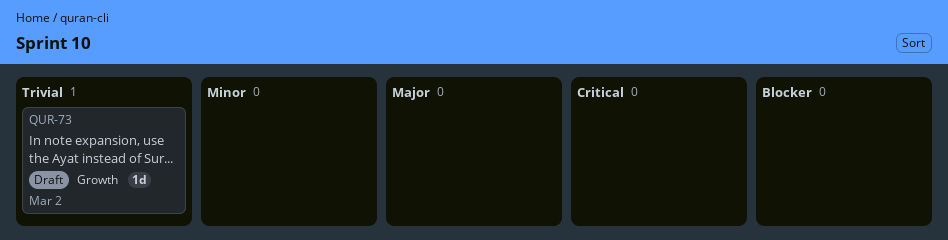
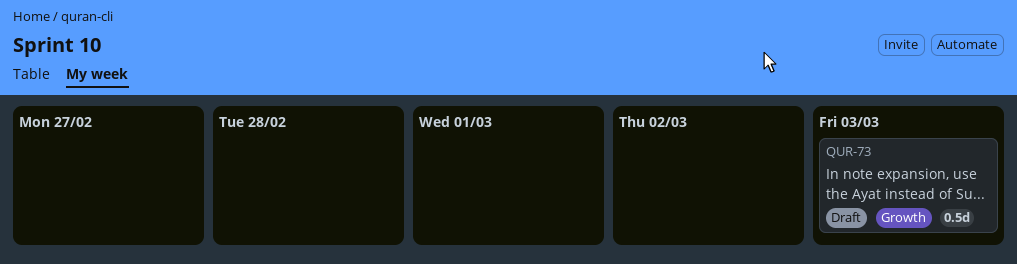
QUR-73, estimate: 1d -> 0.5d
QUR-73, due: Mar 2 -> Mar 3

